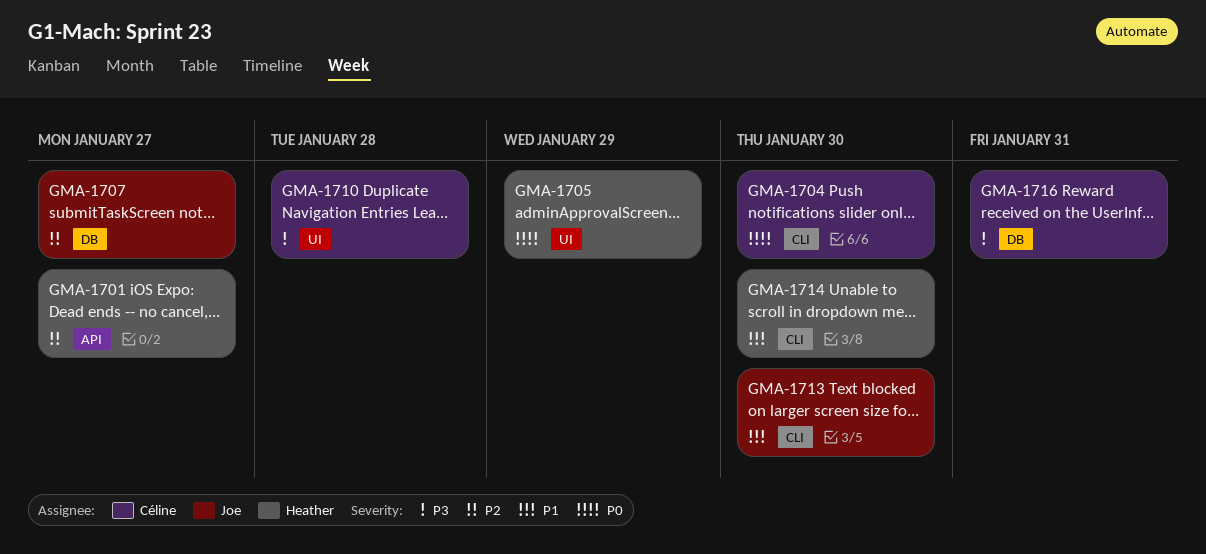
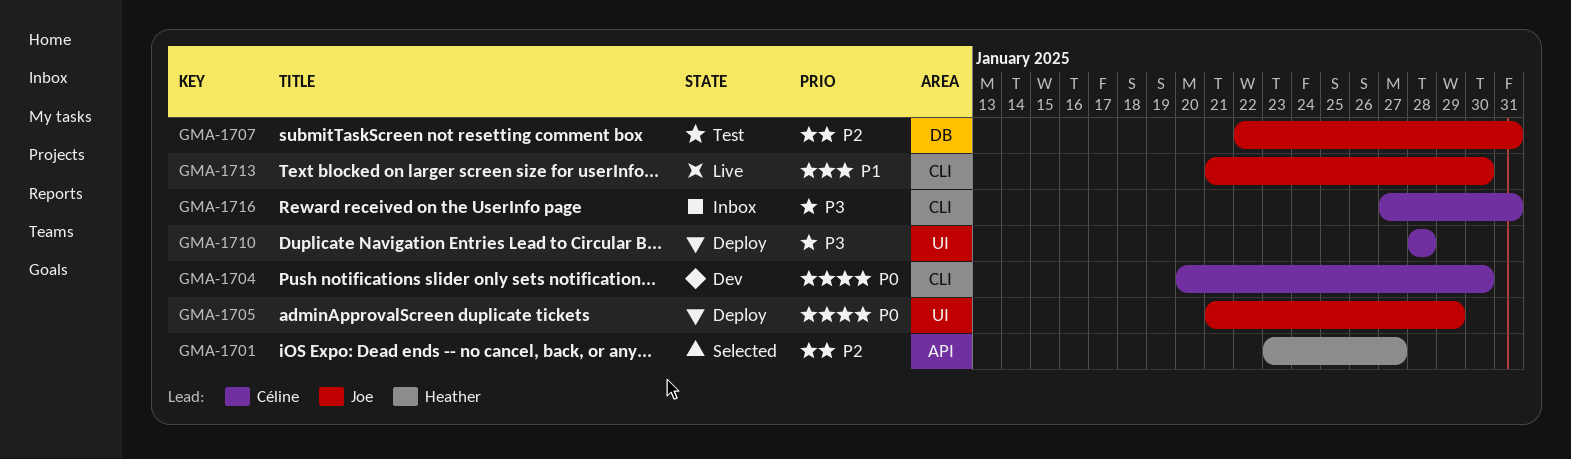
GMA-1705, owner: Heather -> Joe
GMA-1707, due: Jan 27 -> Jan 31
GMA-1714: present -> none
GMA-1716, label: DB -> CLI

